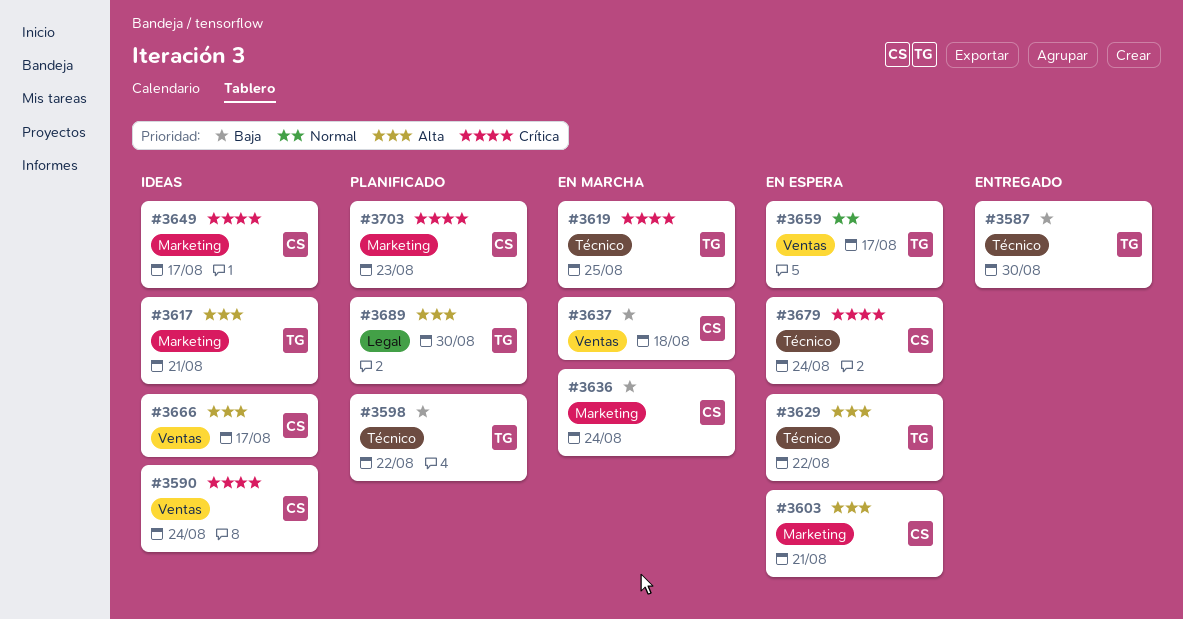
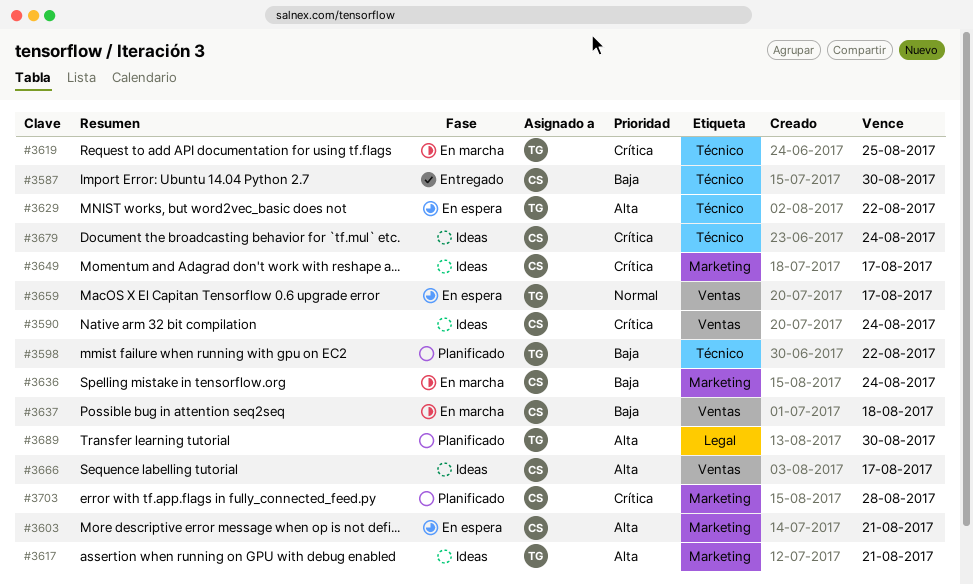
#3587, owner: TG -> CS
#3679, status: En espera -> Ideas
#3703, due: Aug 23 -> Aug 28

